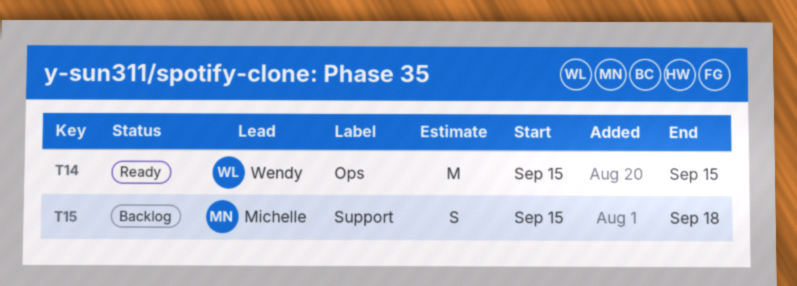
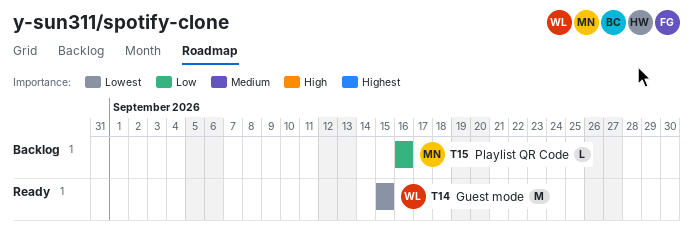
T15, estimate: S -> L
T15, start: Sep 15 -> Sep 16
T15, due: Sep 18 -> Sep 16

